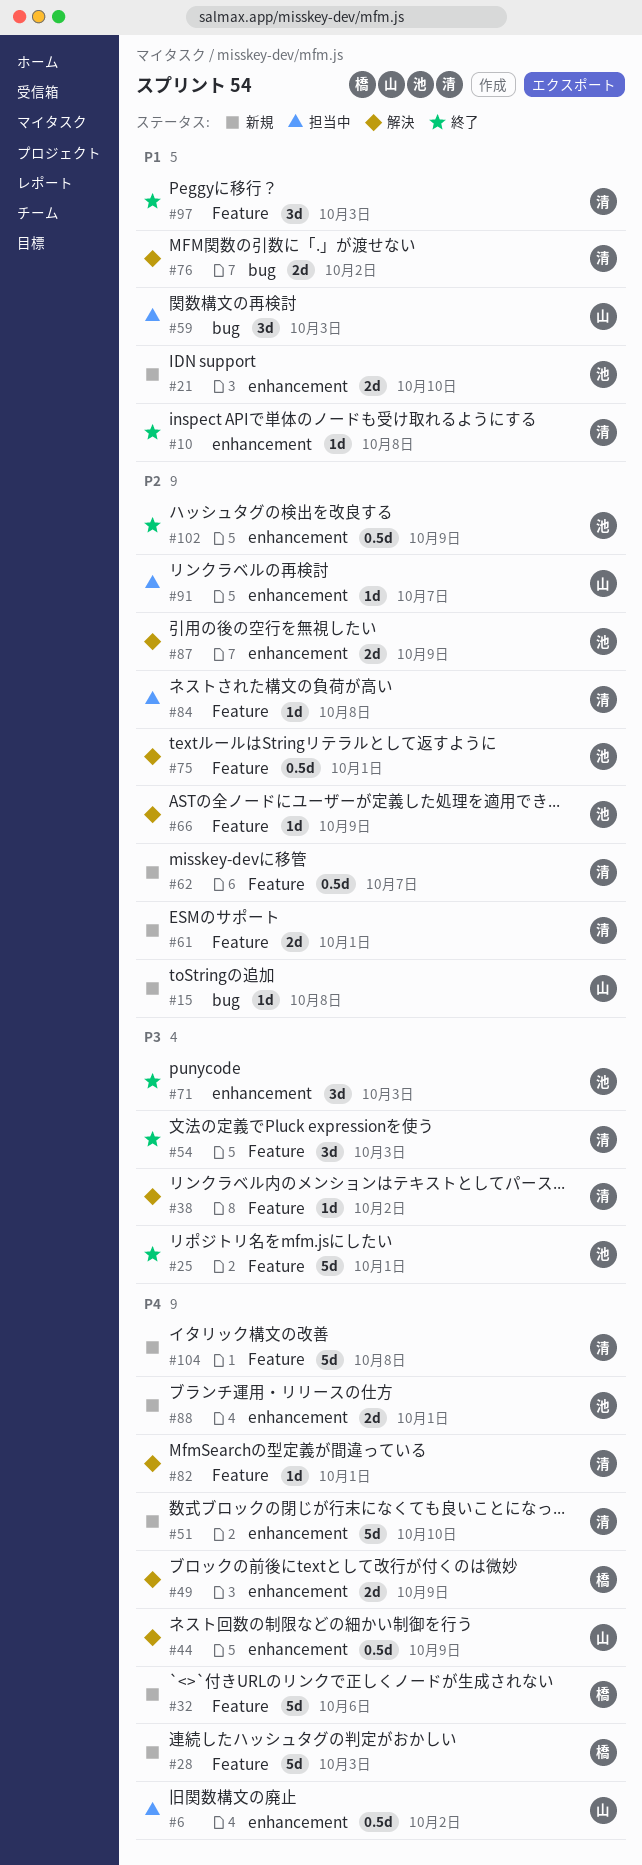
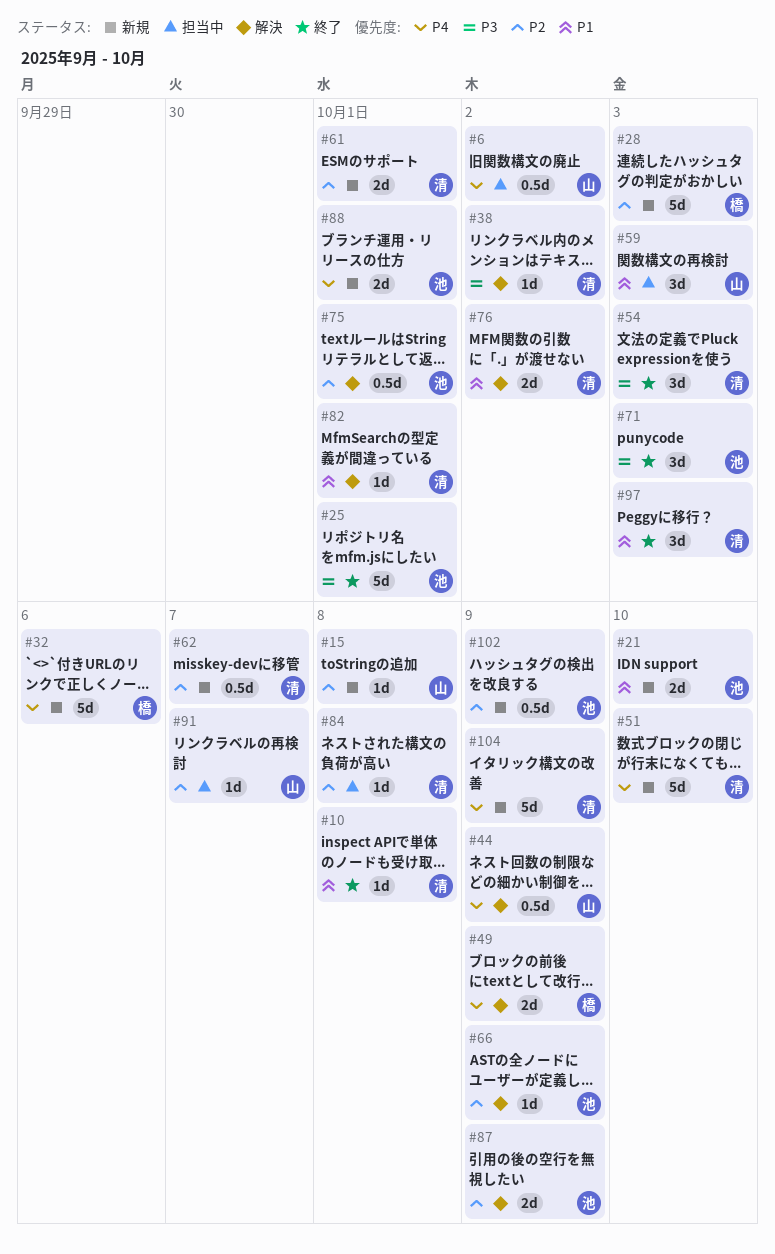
#28, priority: P4 -> P2
#82, priority: P4 -> P1
#102, status: 終了 -> 新規
#104, due: Oct 8 -> Oct 9

